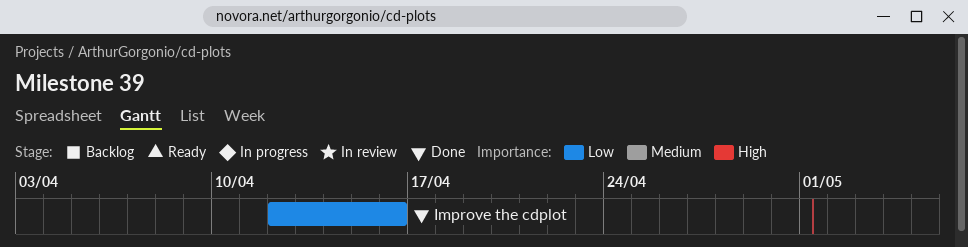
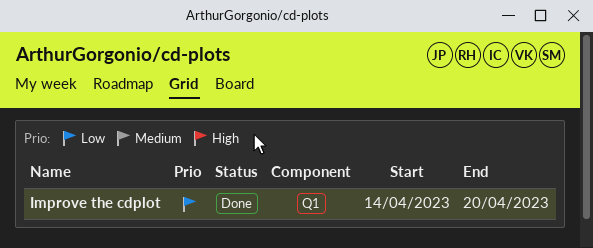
Improve the cdplot, start: Apr 12 -> Apr 14
Improve the cdplot, due: Apr 16 -> Apr 20

